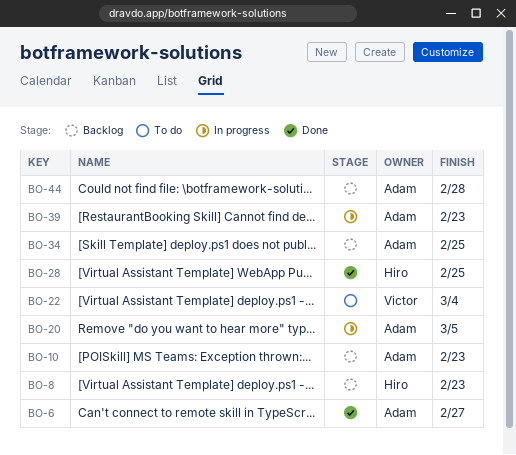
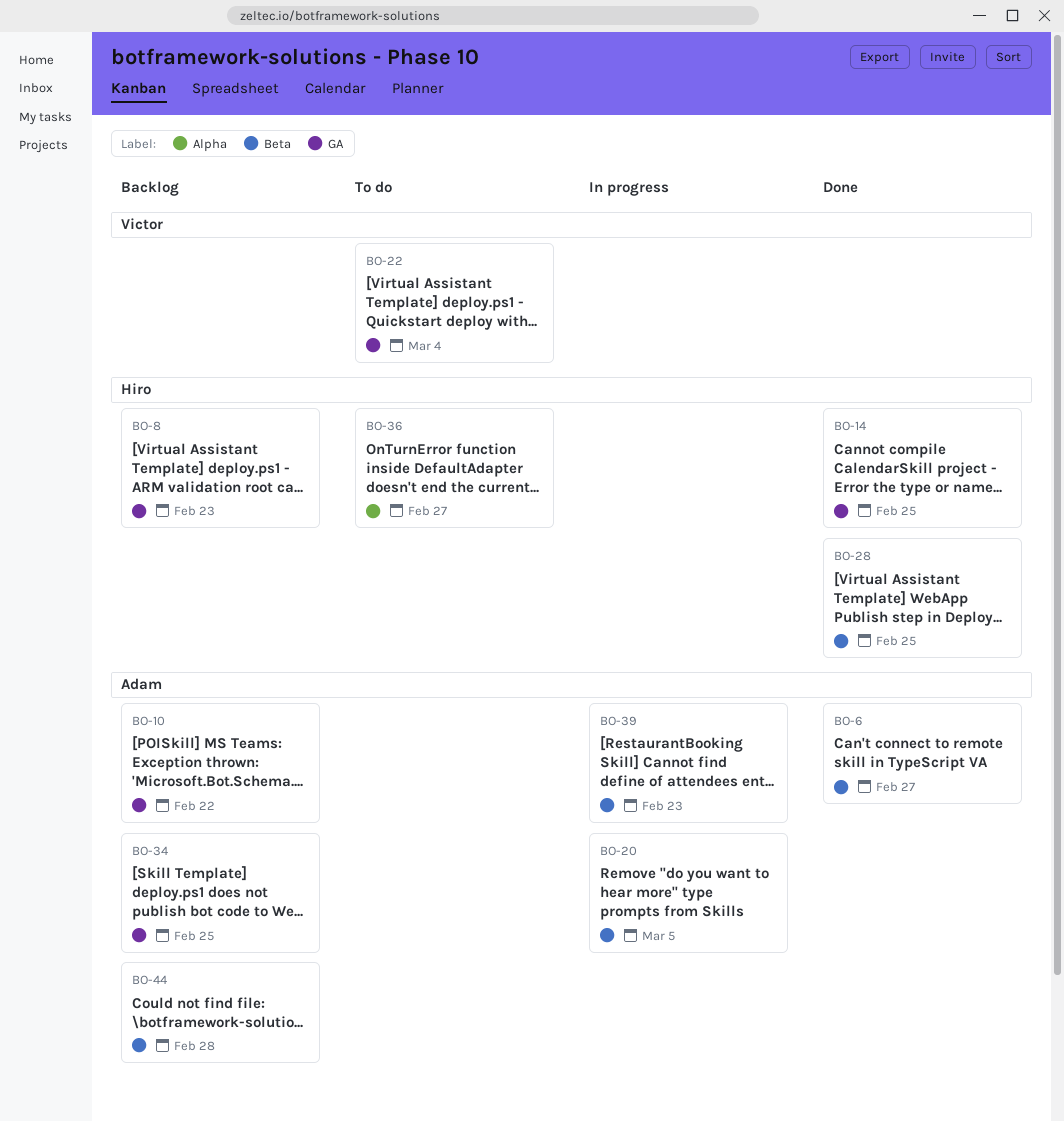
BO-10, due: Feb 23 -> Feb 22
BO-14: none -> present
BO-36: none -> present

